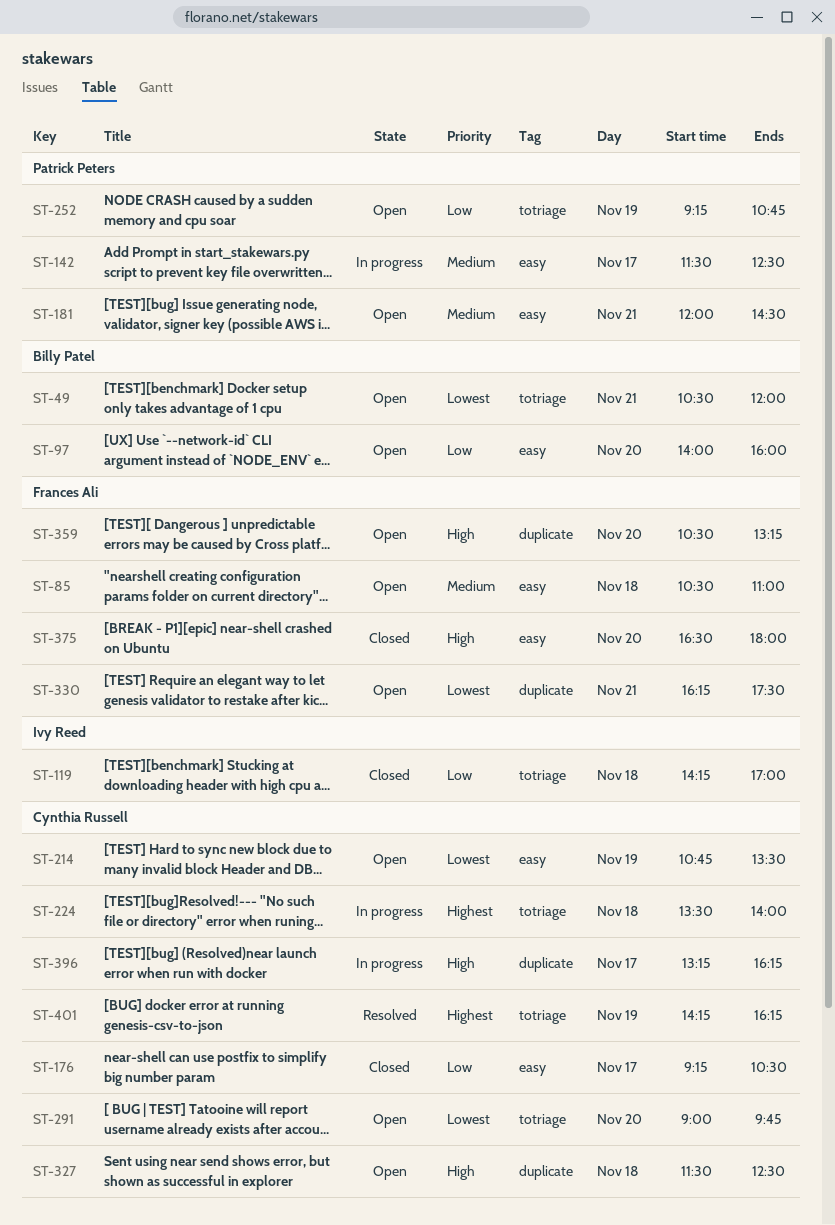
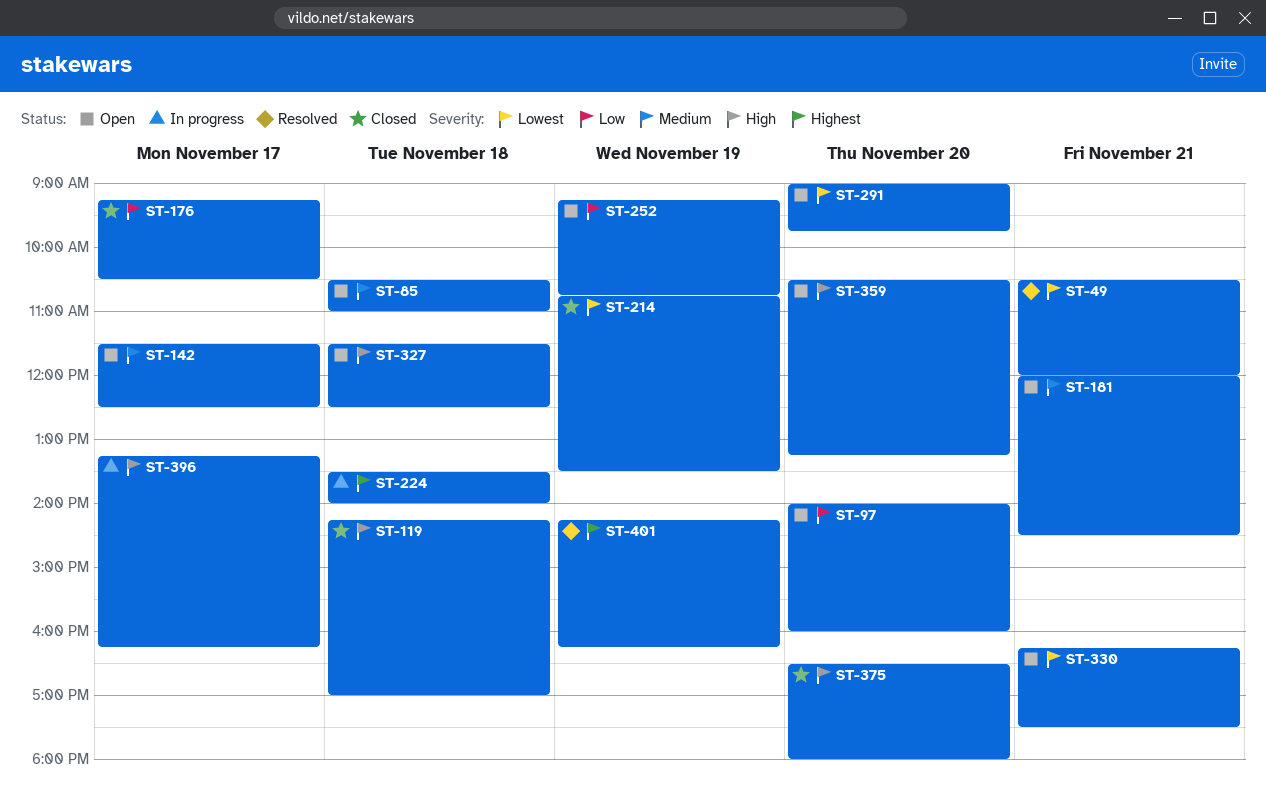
ST-49, status: Open -> Resolved
ST-119, priority: Low -> High
ST-142, status: In progress -> Open
ST-214, status: Open -> Closed

